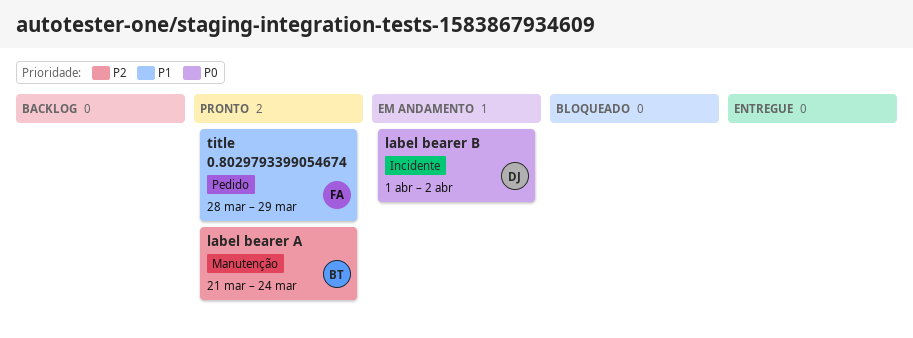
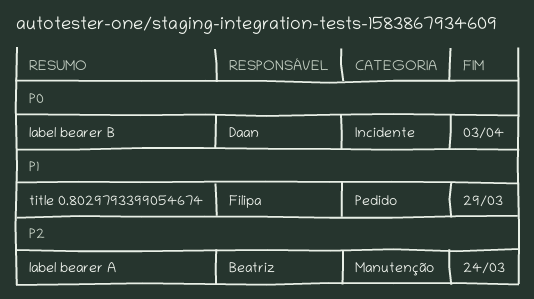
label bearer B, due: Apr 2 -> Apr 3

